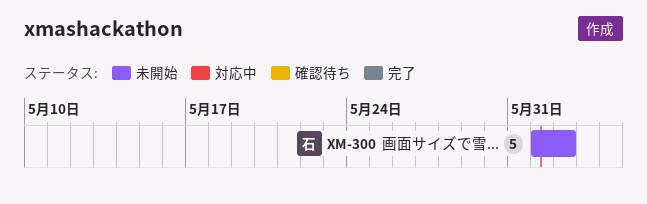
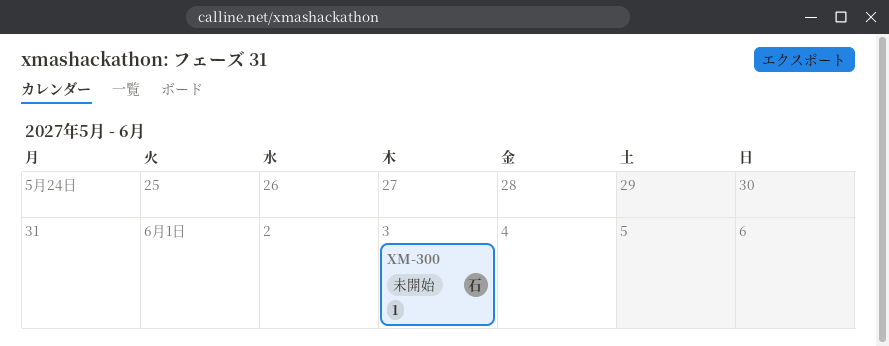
XM-300, estimate: 5 -> 1
XM-300, due: Jun 2 -> Jun 3

